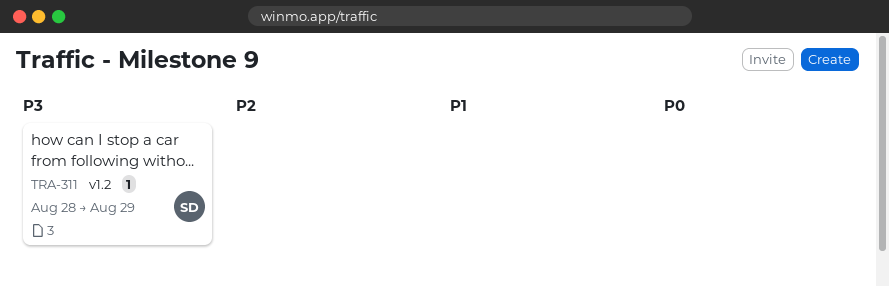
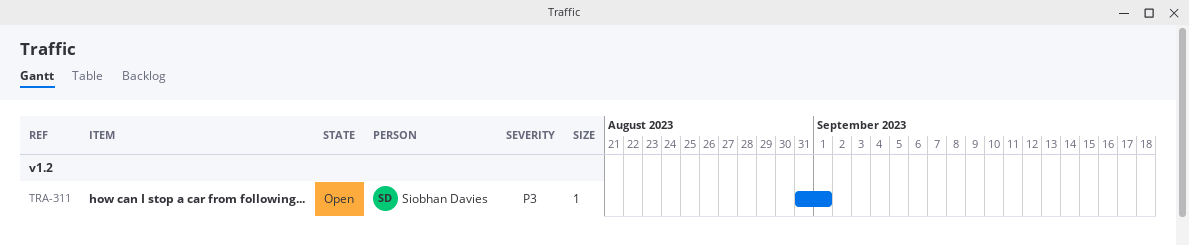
TRA-311, start: Aug 28 -> Aug 31
TRA-311, due: Aug 29 -> Sep 1

